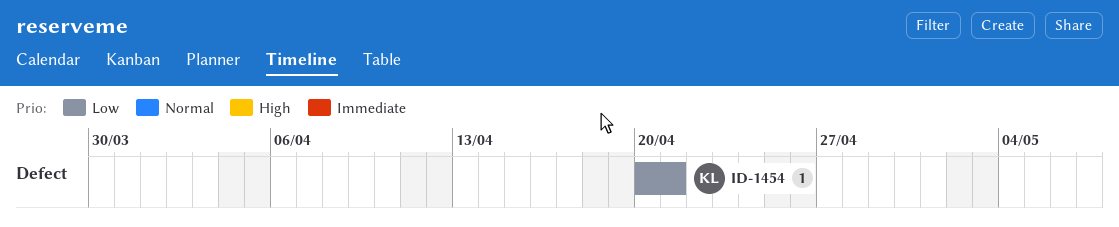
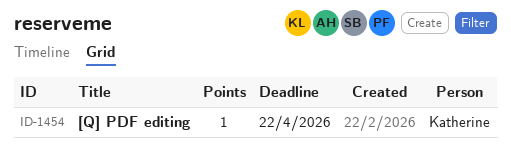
ID-1454, due: Apr 21 -> Apr 22

